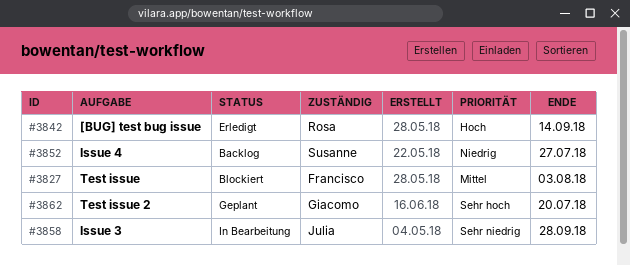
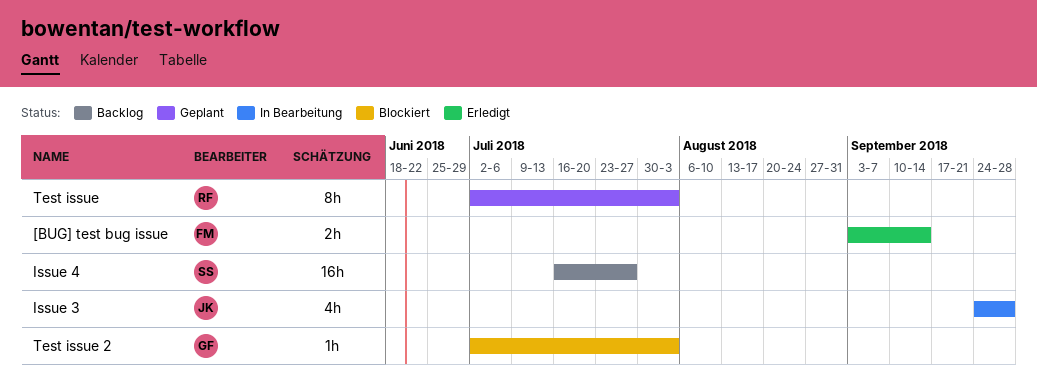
[BUG] test bug issue, owner: Rosa -> Francisco
Test issue, status: Blockiert -> Geplant
Test issue, owner: Francisco -> Rosa
Test issue 2, status: Geplant -> Blockiert
Test issue 2, due: Jul 20 -> Aug 3

